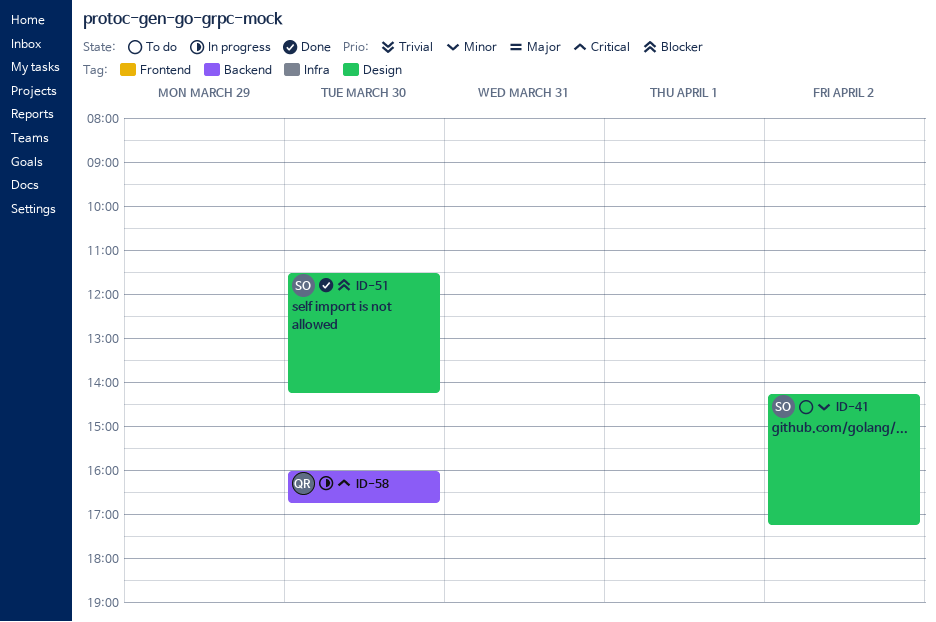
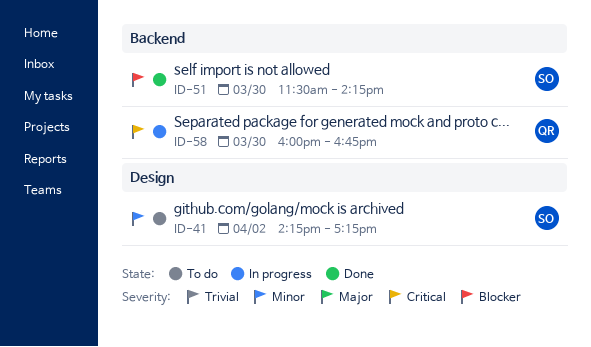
ID-51, label: Design -> Backend

